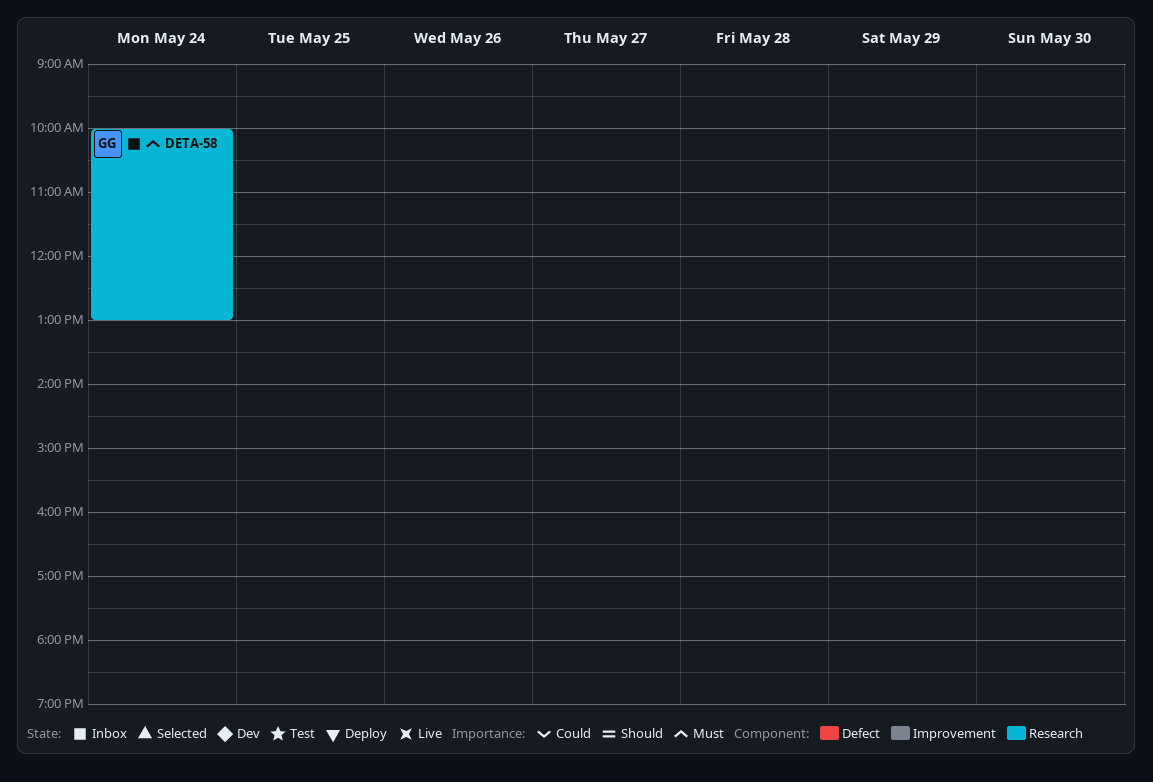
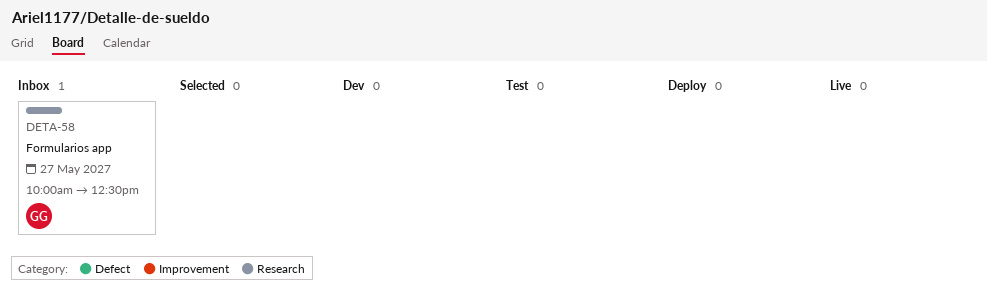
DETA-58, day: May 24 -> May 27
DETA-58, ends: 13:00 -> 12:30

